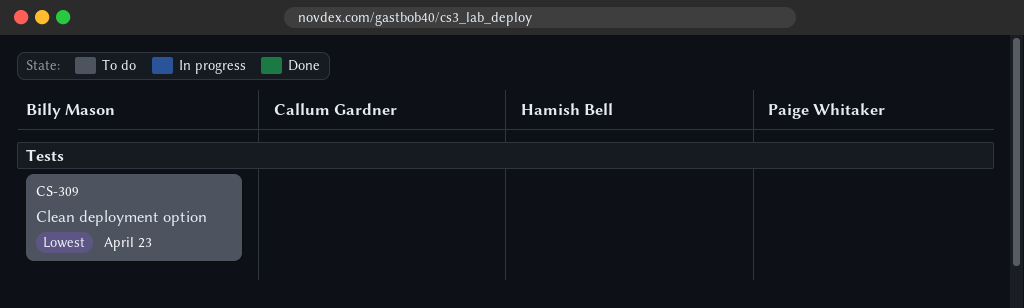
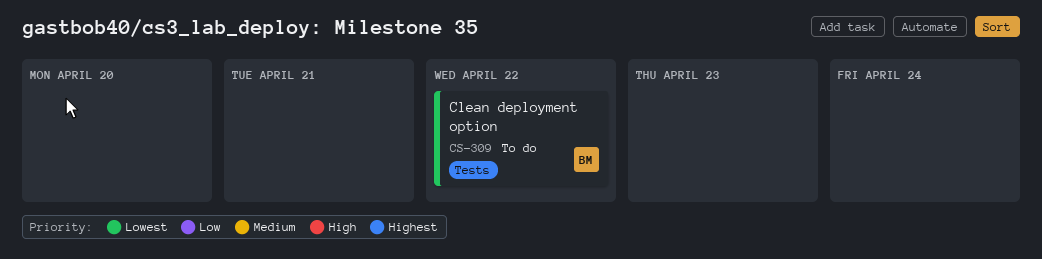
CS-309, due: Apr 23 -> Apr 22

